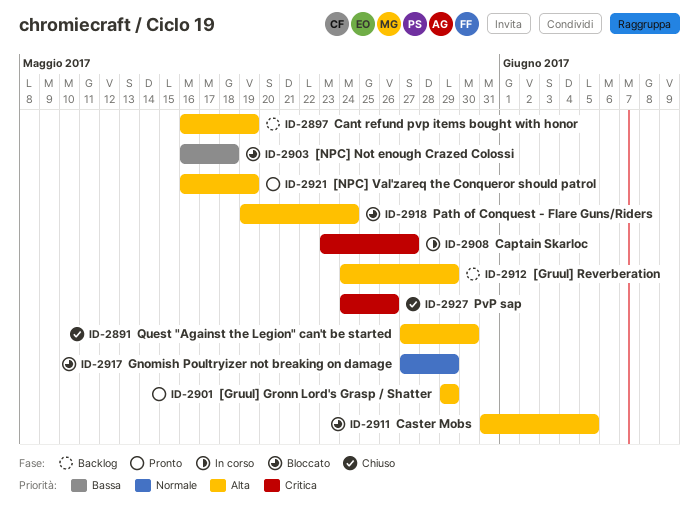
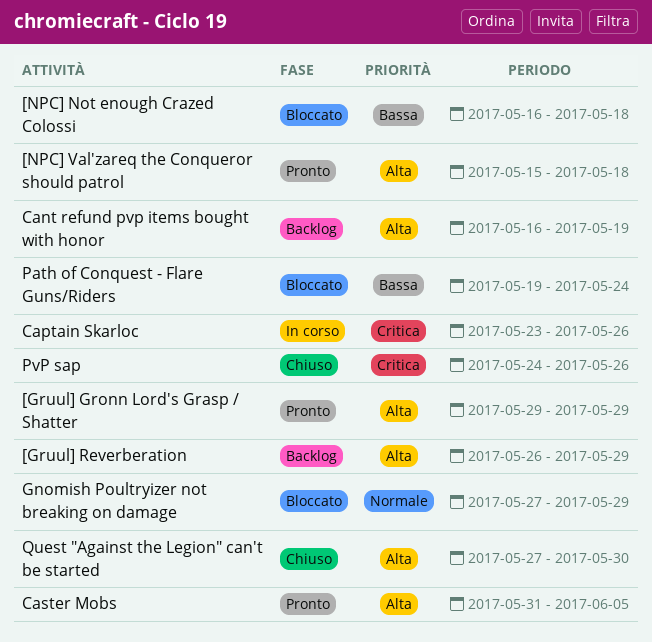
[Gruul] Reverberation, start: May 24 -> May 26
[NPC] Val'zareq the Conqueror should patrol, start: May 16 -> May 15
[NPC] Val'zareq the Conqueror should patrol, due: May 19 -> May 18
Captain Skarloc, due: May 27 -> May 26
Caster Mobs, status: Bloccato -> Pronto
Path of Conquest - Flare Guns/Riders, priority: Alta -> Bassa

